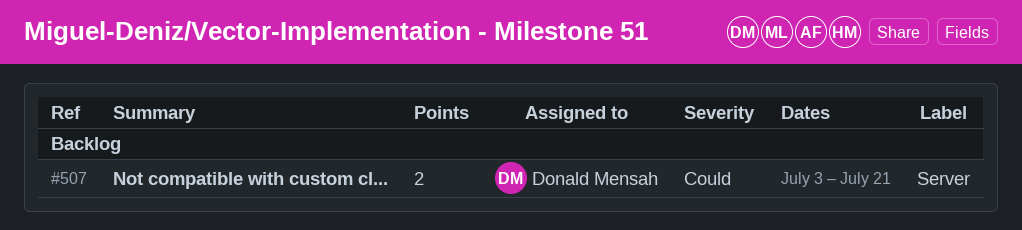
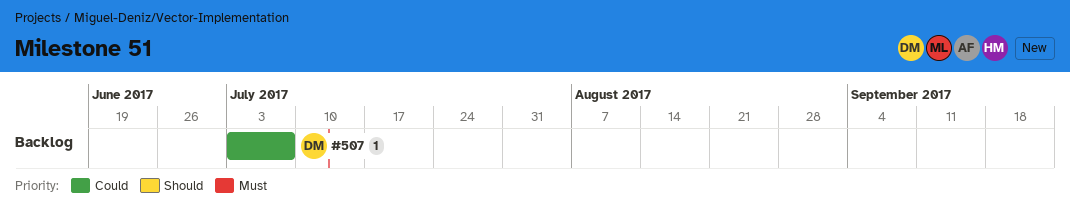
#507, estimate: 2 -> 1
#507, due: Jul 21 -> Jul 7

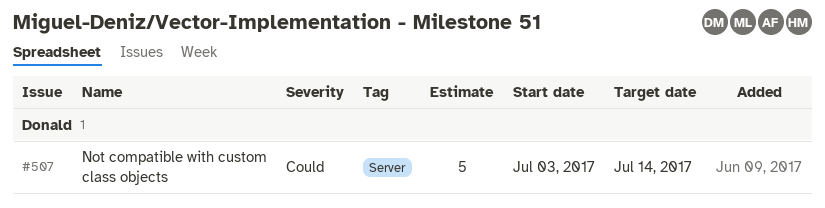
#507, estimate: 1 -> 5
#507, due: Jul 7 -> Jul 14

